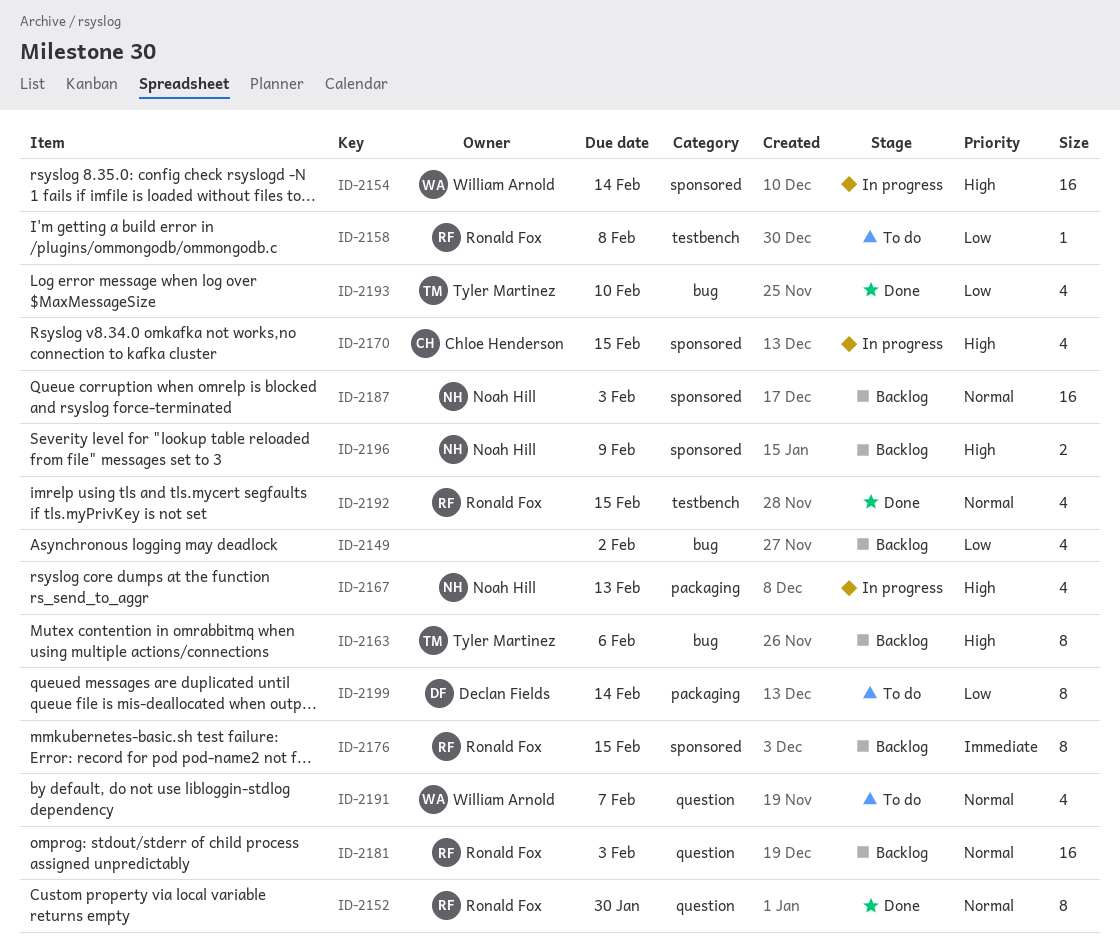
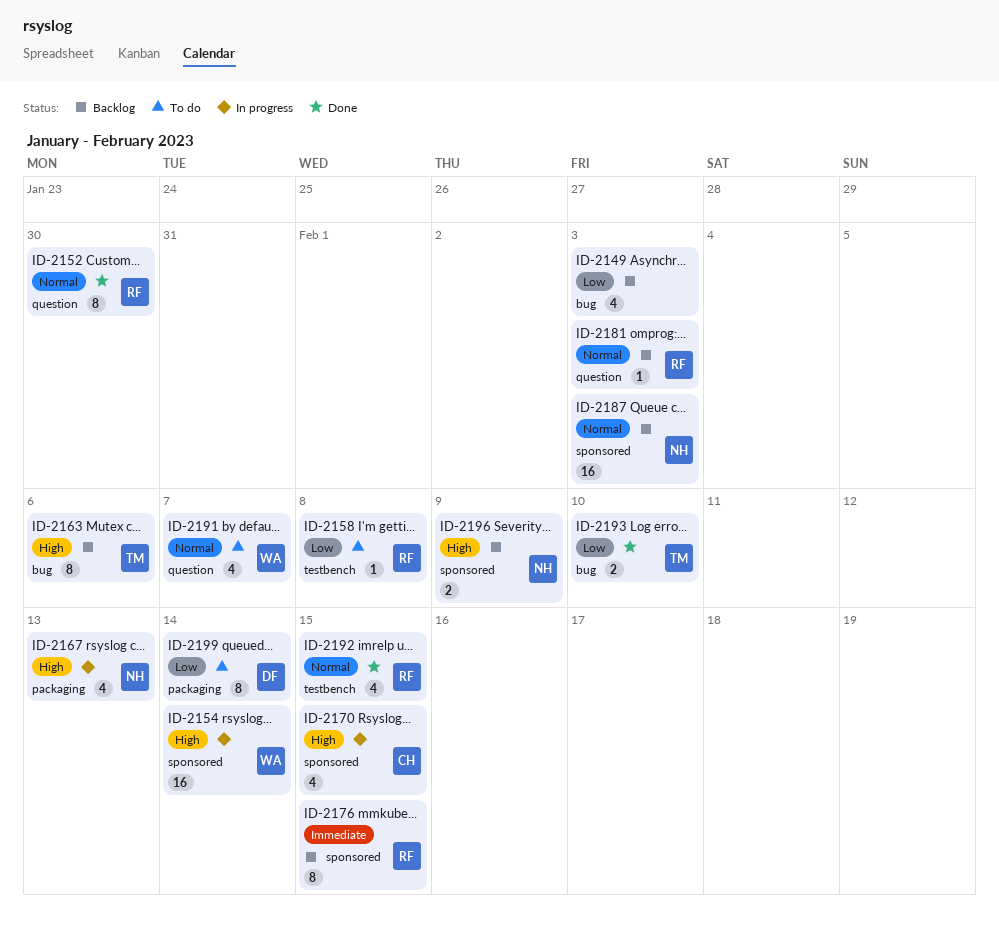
ID-2149, due: Feb 2 -> Feb 3
ID-2181, estimate: 16 -> 1
ID-2193, estimate: 4 -> 2

